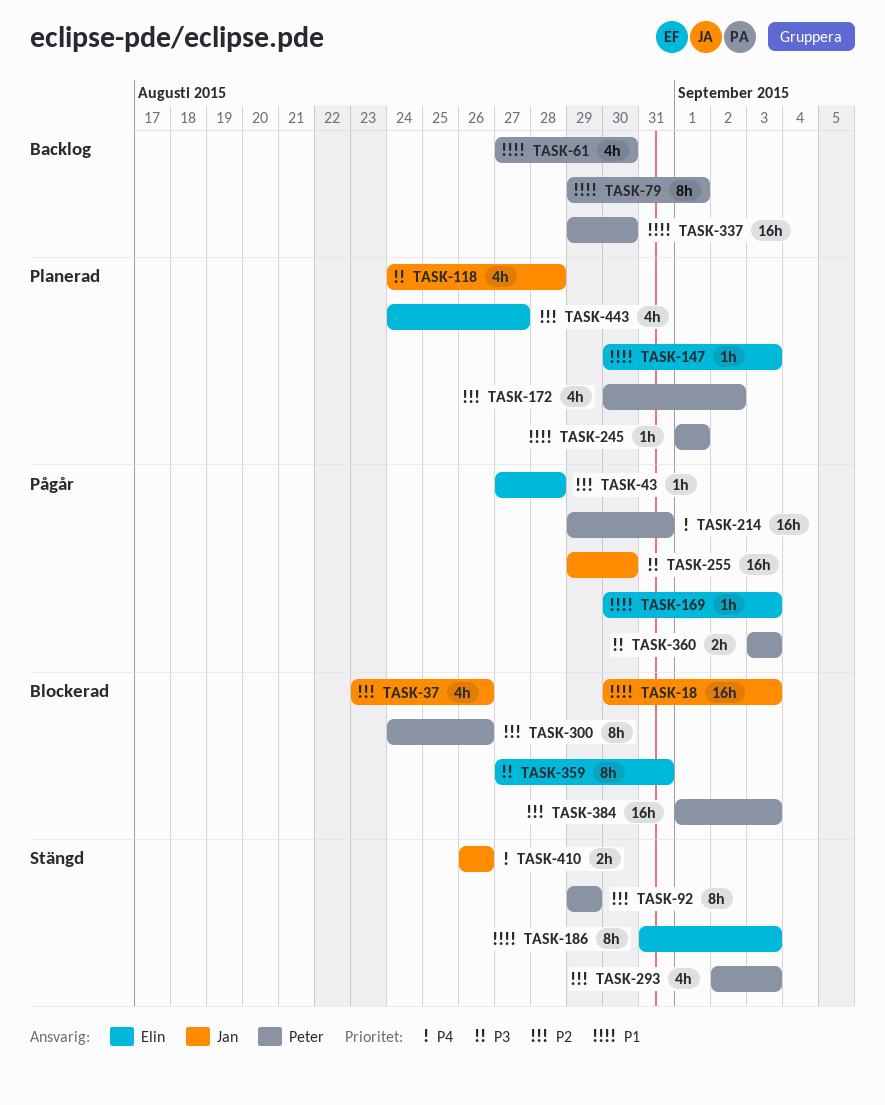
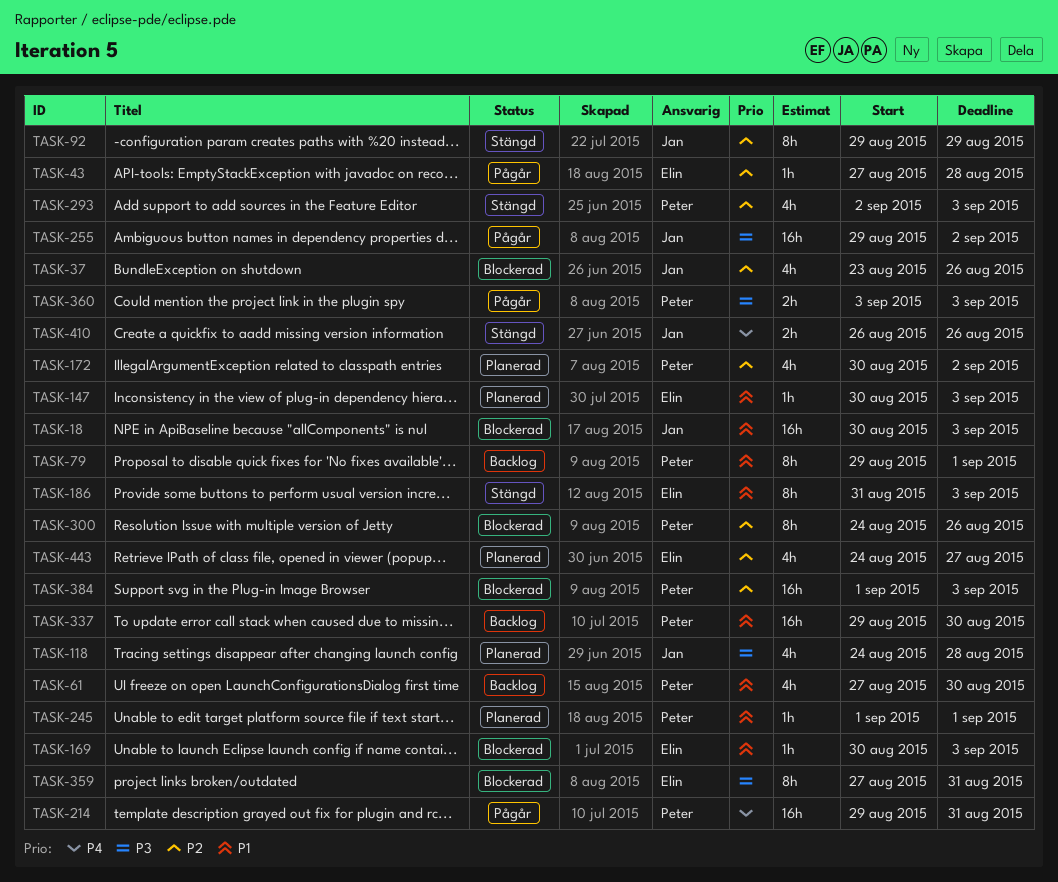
TASK-92, owner: Peter -> Jan
TASK-169, status: Pågår -> Blockerad
TASK-255, due: Aug 30 -> Sep 2

